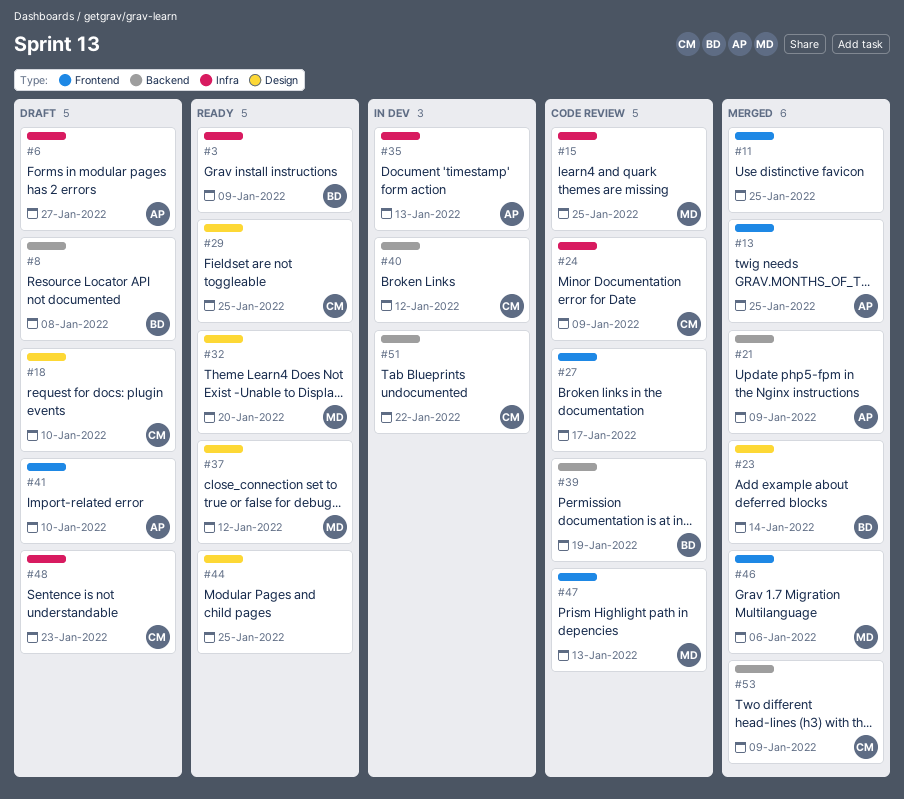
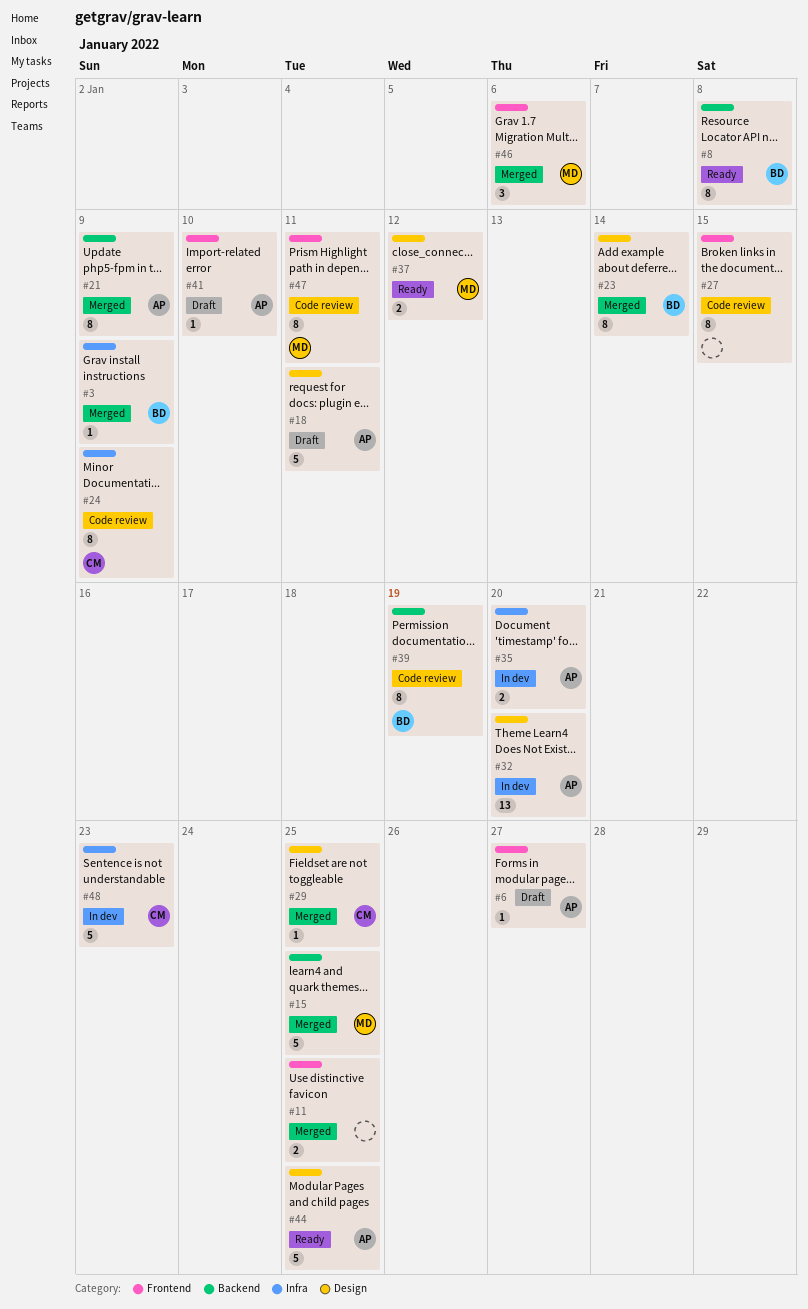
#3, status: Ready -> Merged
#6, label: Infra -> Frontend
#8, status: Draft -> Ready
#13: present -> none
#15, status: Code review -> Merged
#15, label: Infra -> Backend
#18, owner: CM -> AP
#18, due: Jan 10 -> Jan 11
#27, due: Jan 17 -> Jan 15
#29, status: Ready -> Merged
#32, status: Ready -> In dev
#32, owner: MD -> AP
#35, due: Jan 13 -> Jan 20
#40: present -> none
#44, owner: none -> AP
#47, due: Jan 13 -> Jan 11
#48, status: Draft -> In dev
#51: present -> none
#53: present -> none

